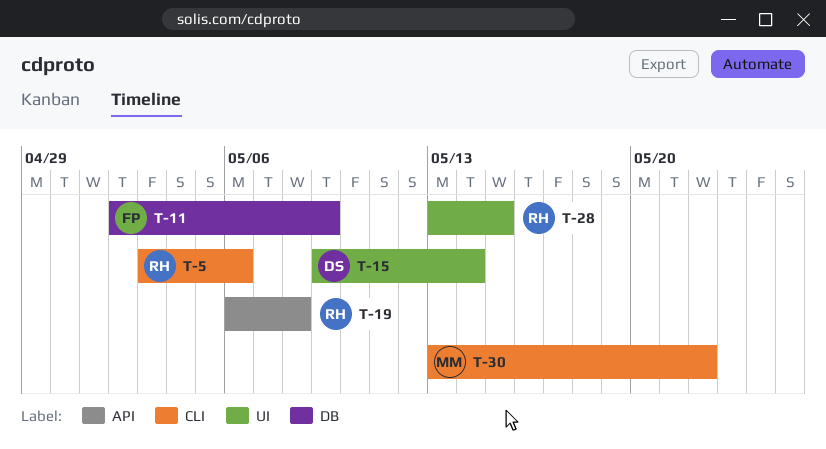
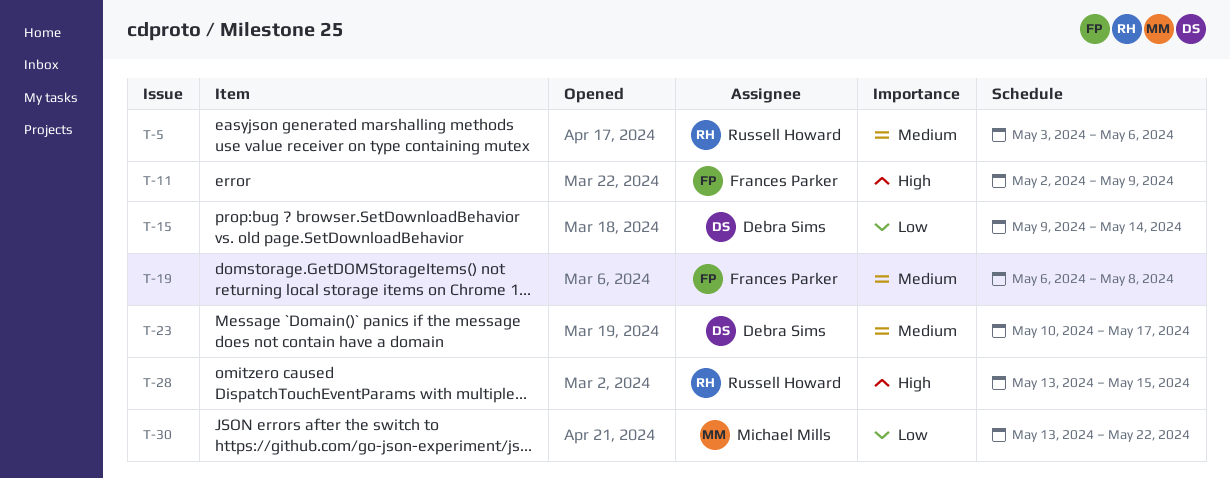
T-19, owner: Russell Howard -> Frances Parker
T-23: none -> present

